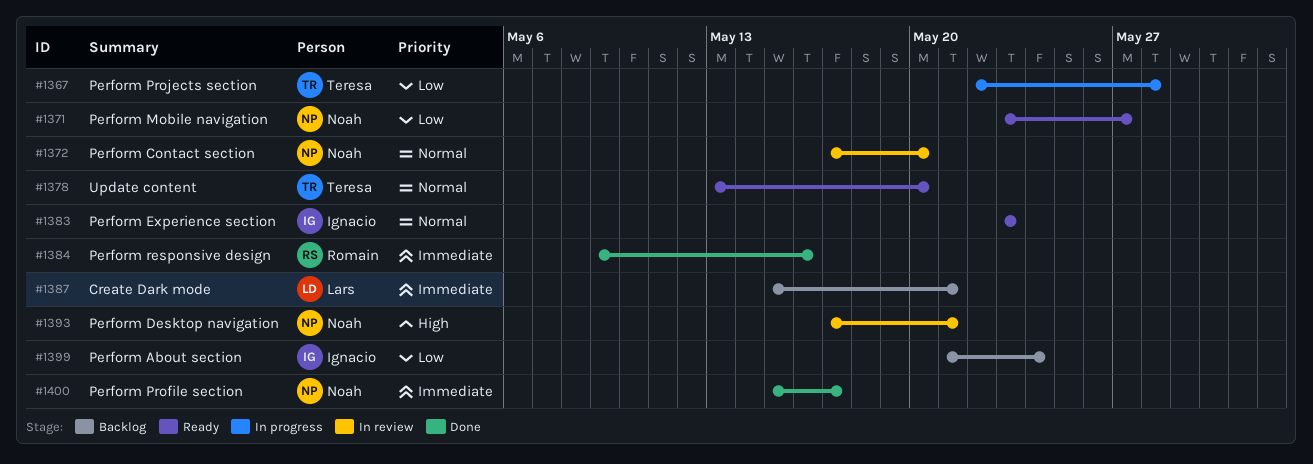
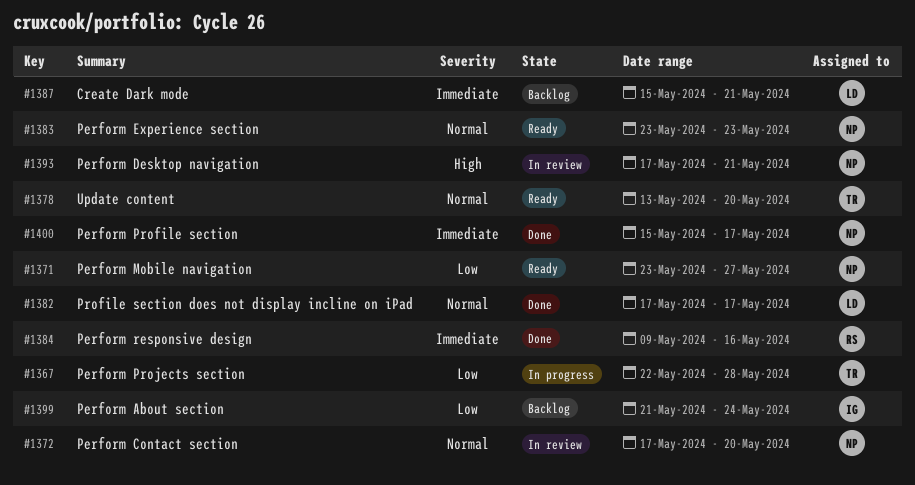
#1382: none -> present
#1383, owner: Ignacio -> Noah

